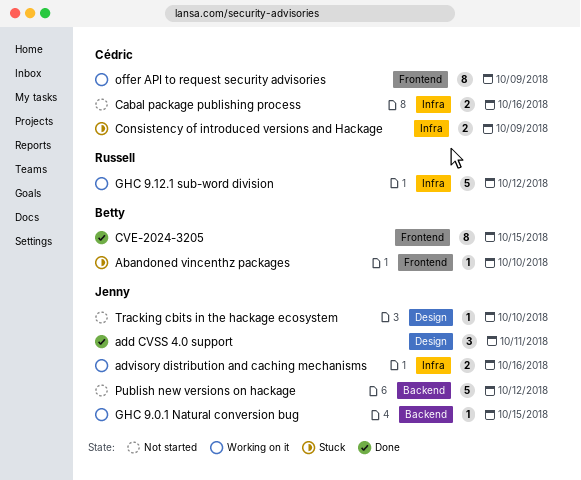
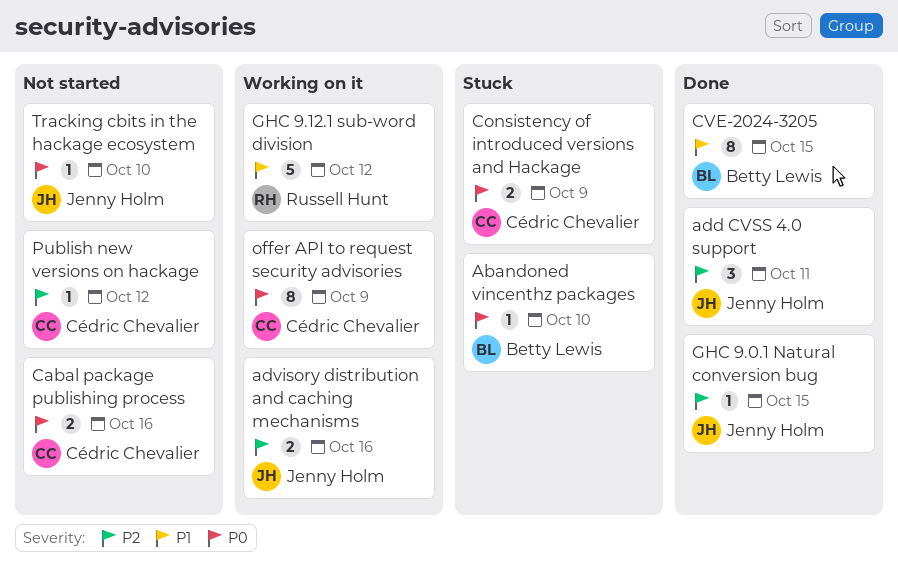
GHC 9.0.1 Natural conversion bug, status: Working on it -> Done
Publish new versions on hackage, owner: Jenny Holm -> Cédric Chevalier
Publish new versions on hackage, estimate: 5 -> 1

